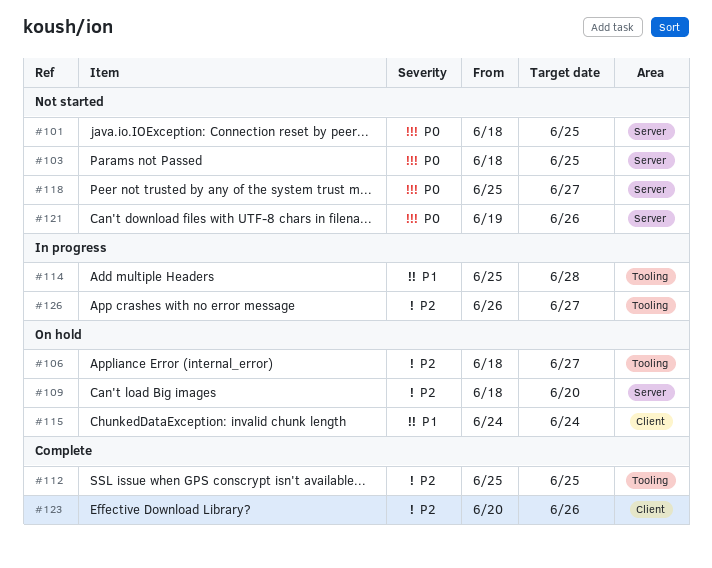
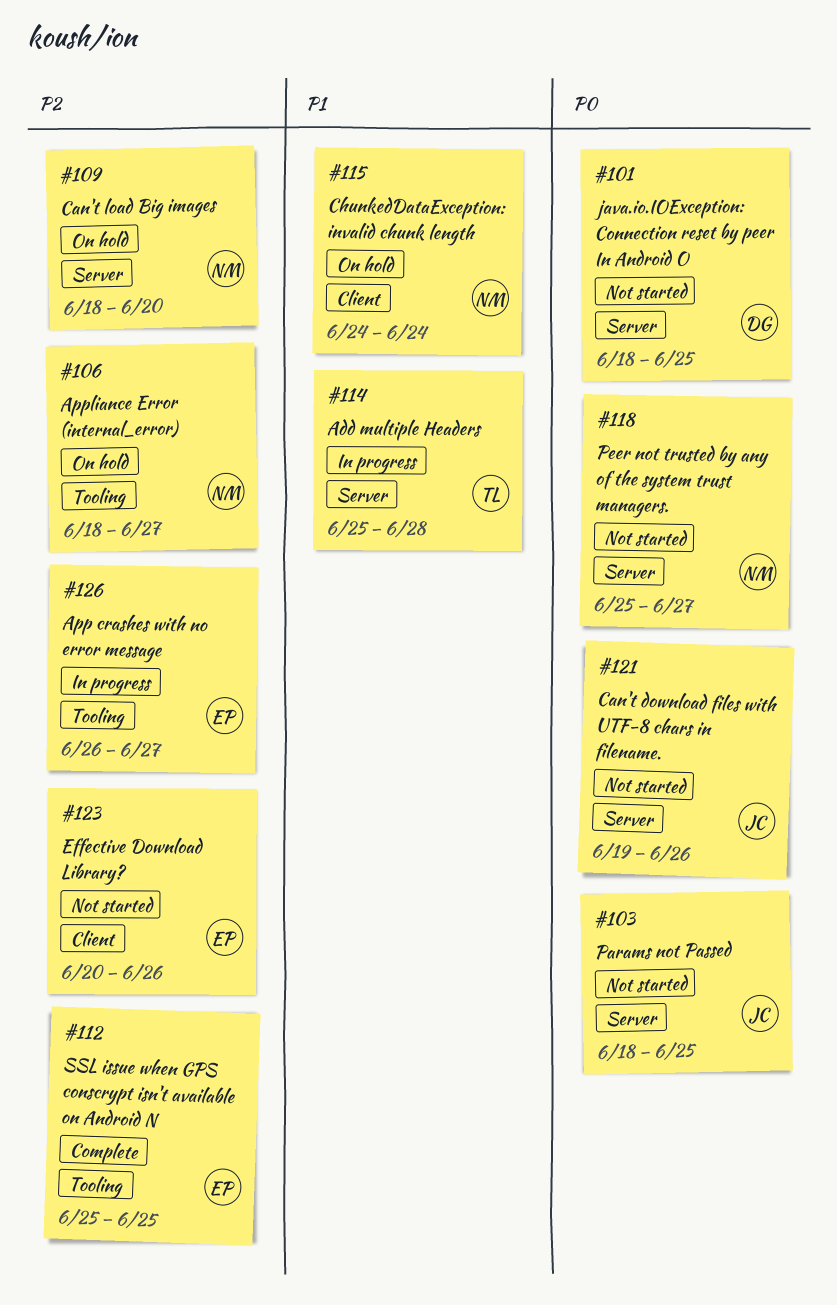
#114, label: Tooling -> Server
#123, status: Complete -> Not started

